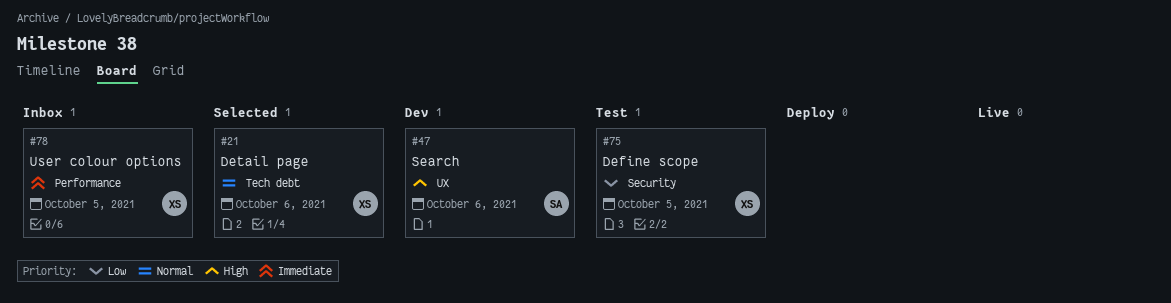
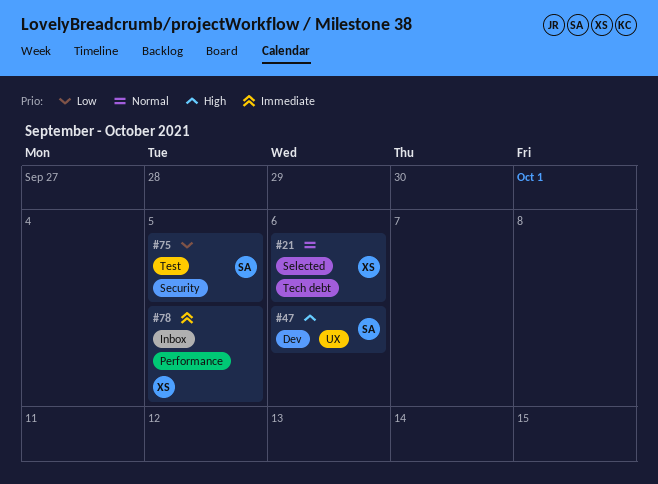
#75, owner: XS -> SA

